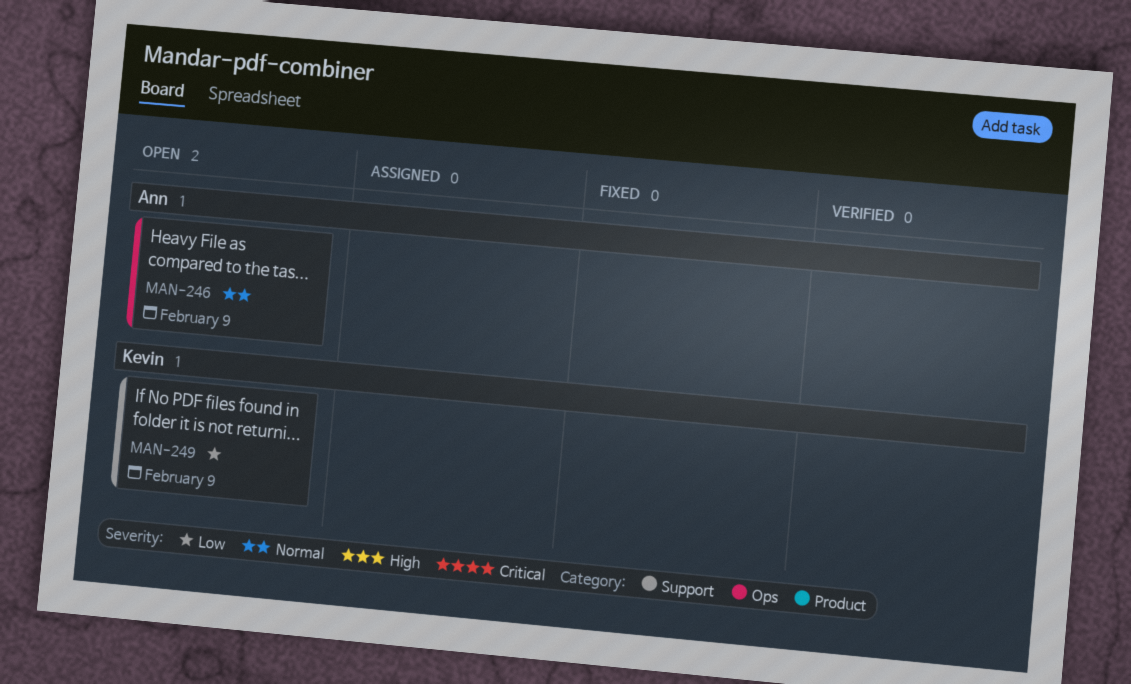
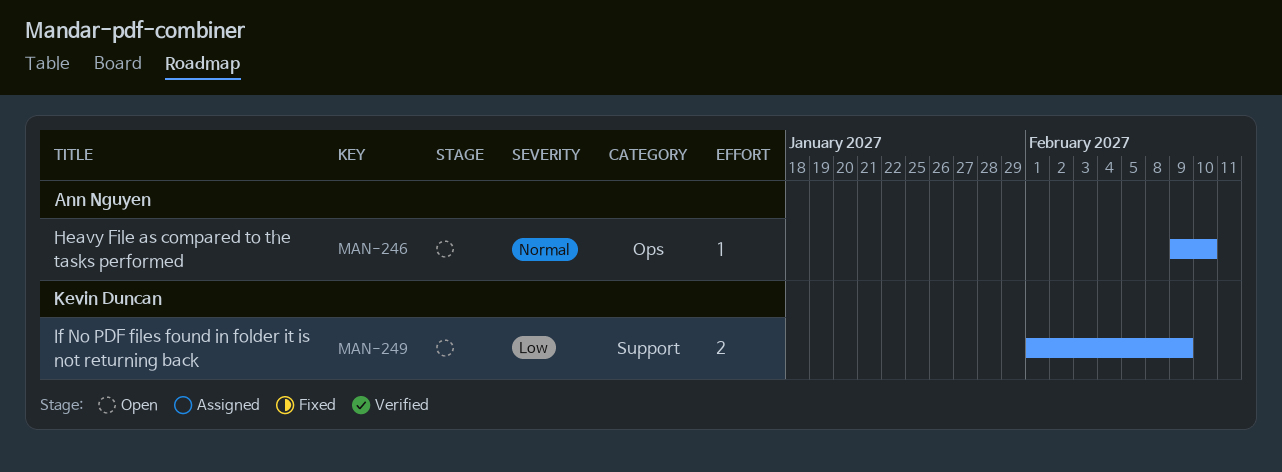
MAN-246, due: Feb 9 -> Feb 10

